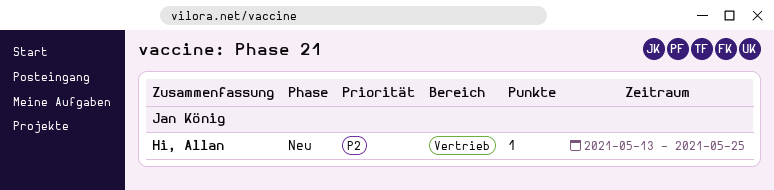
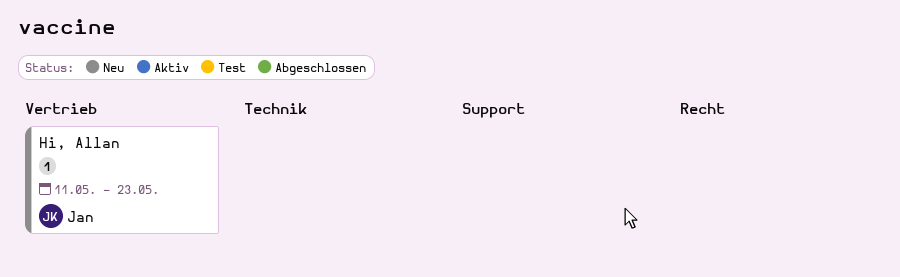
Hi, Allan, start: May 13 -> May 11
Hi, Allan, due: May 25 -> May 23

